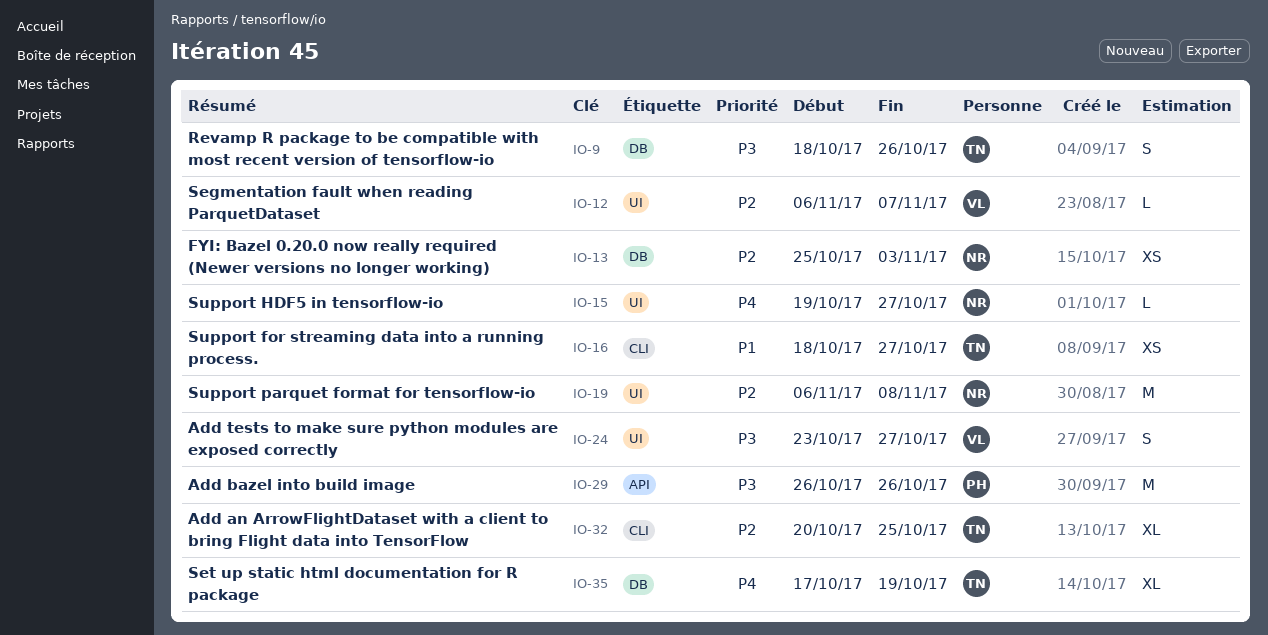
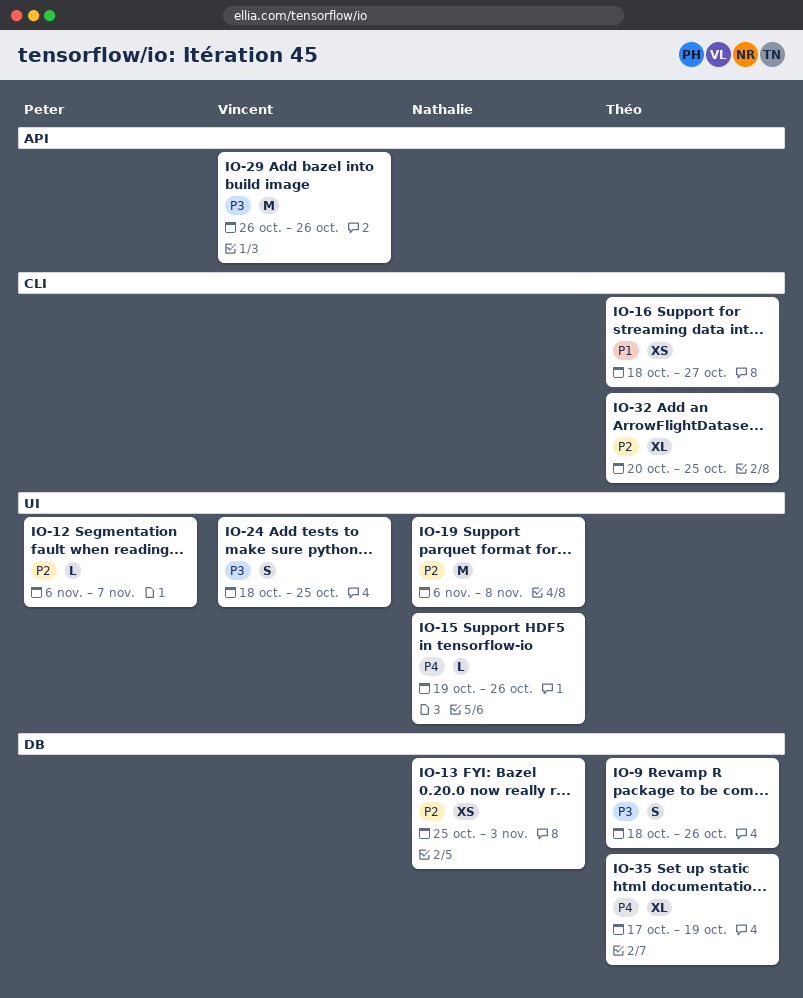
IO-12, owner: Vincent -> Peter
IO-15, due: Oct 27 -> Oct 26
IO-24, start: Oct 23 -> Oct 18
IO-24, due: Oct 27 -> Oct 25
IO-29, owner: Peter -> Vincent

